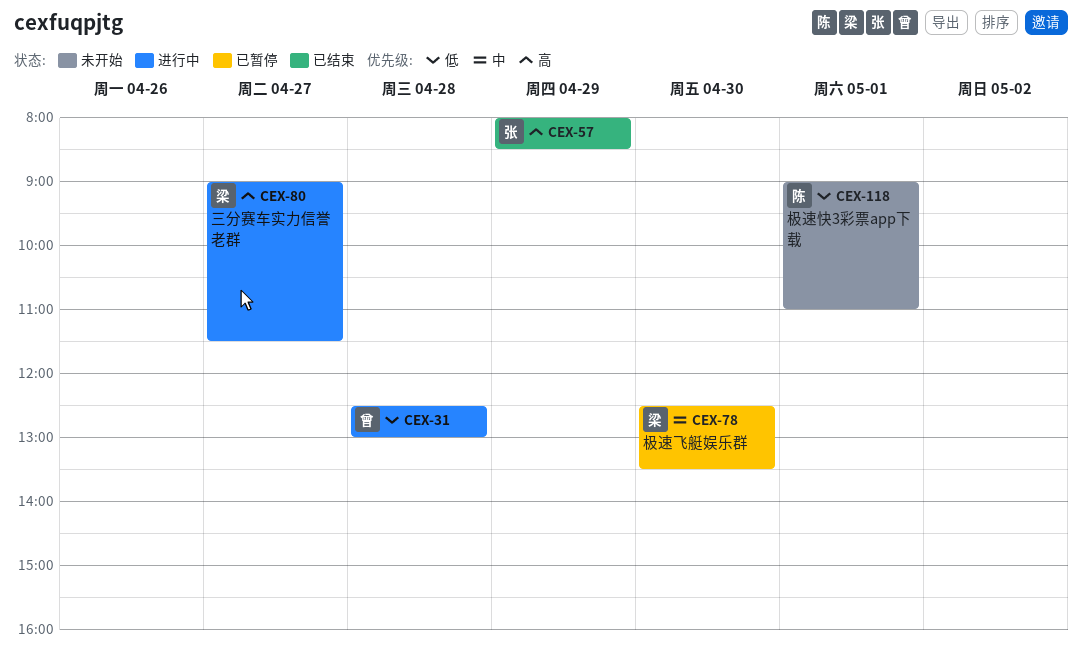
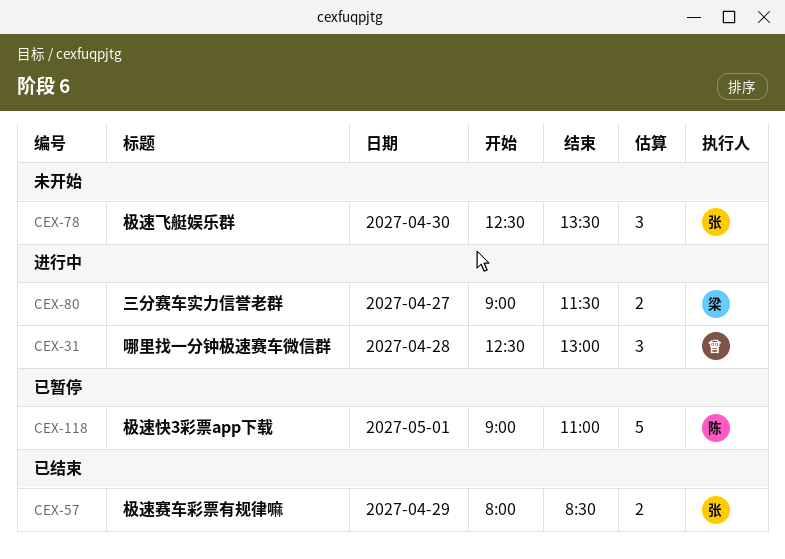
CEX-78, status: 已暂停 -> 未开始
CEX-78, owner: 梁 -> 张
CEX-118, status: 未开始 -> 已暂停

